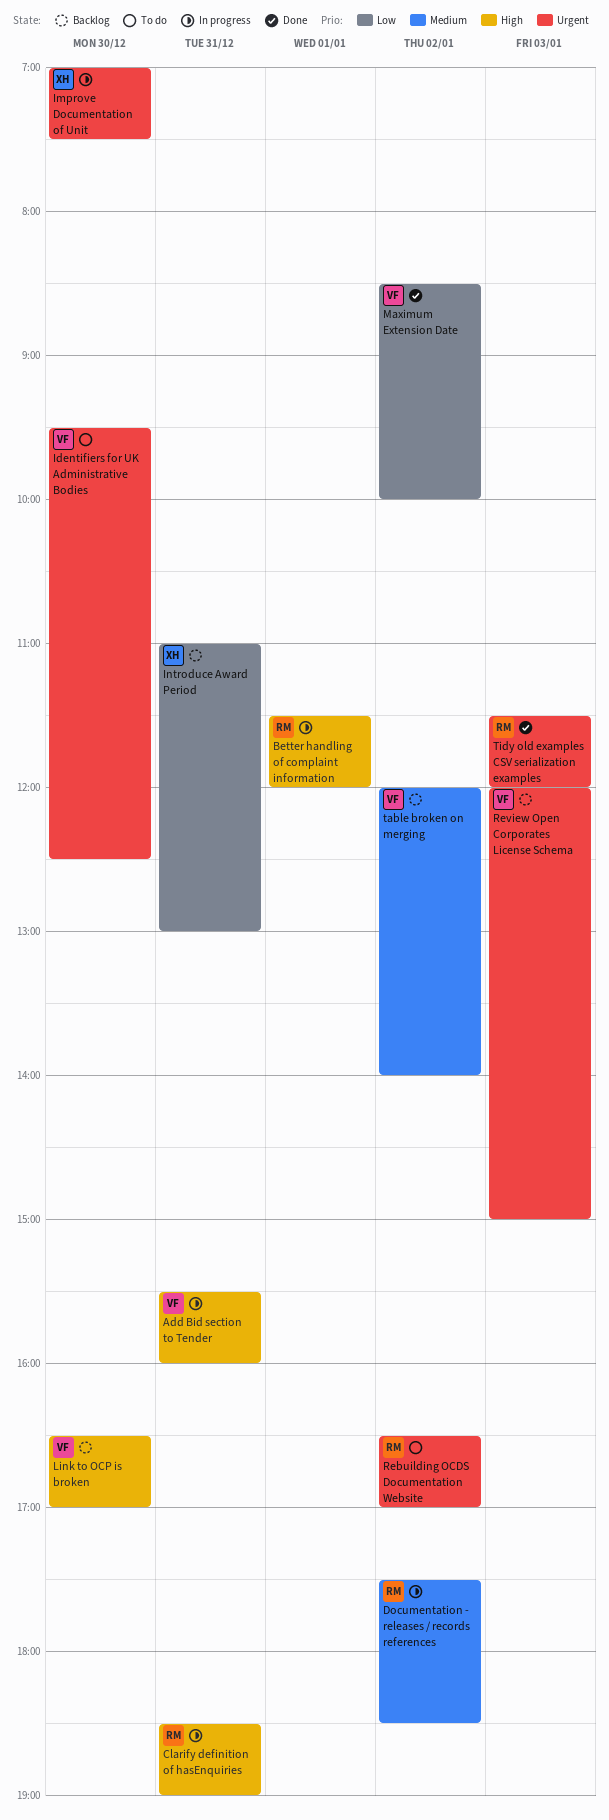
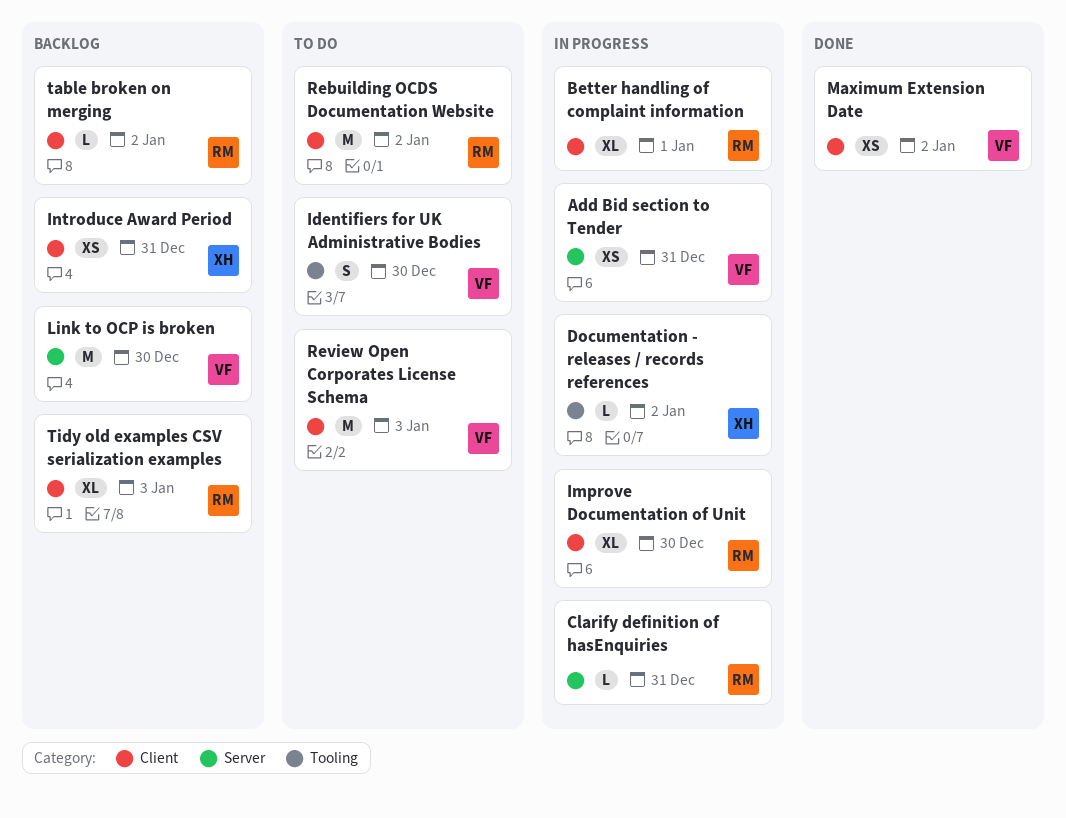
Documentation - releases / records references, owner: RM -> XH
Improve Documentation of Unit, owner: XH -> RM
Review Open Corporates License Schema, status: Backlog -> To do
table broken on merging, owner: VF -> RM
Tidy old examples CSV serialization examples, status: Done -> Backlog

